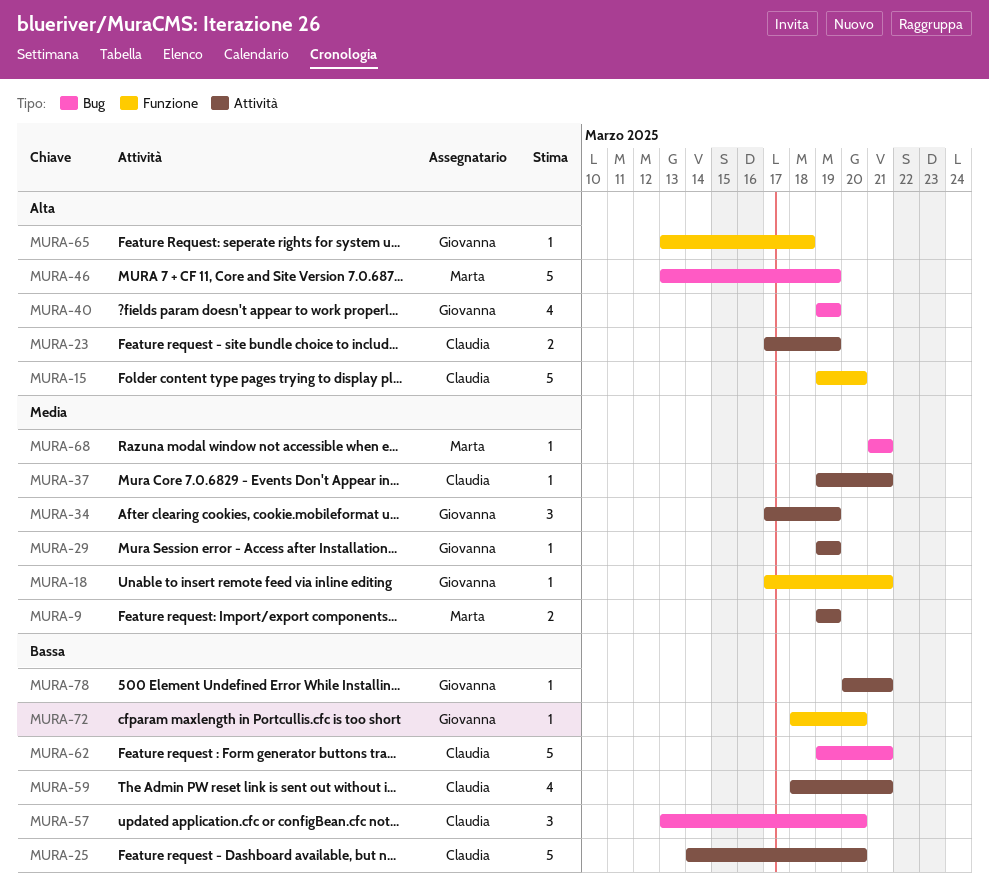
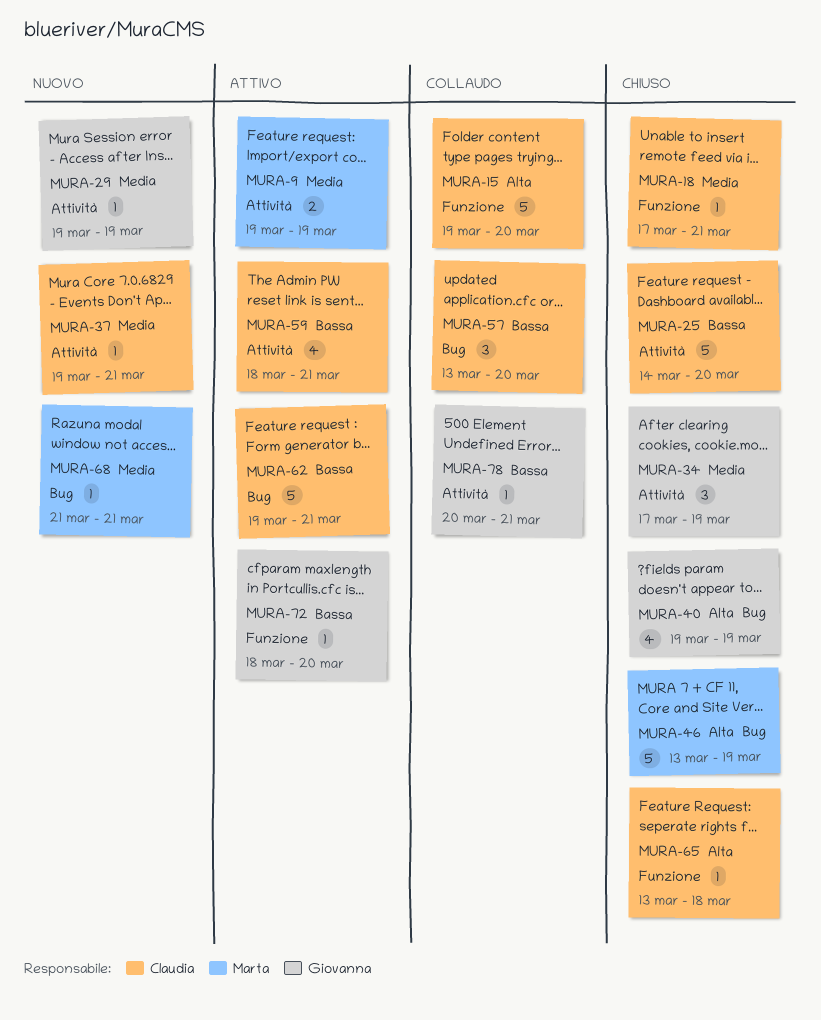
MURA-18, owner: Giovanna -> Claudia
MURA-23: present -> none
MURA-65, owner: Giovanna -> Claudia

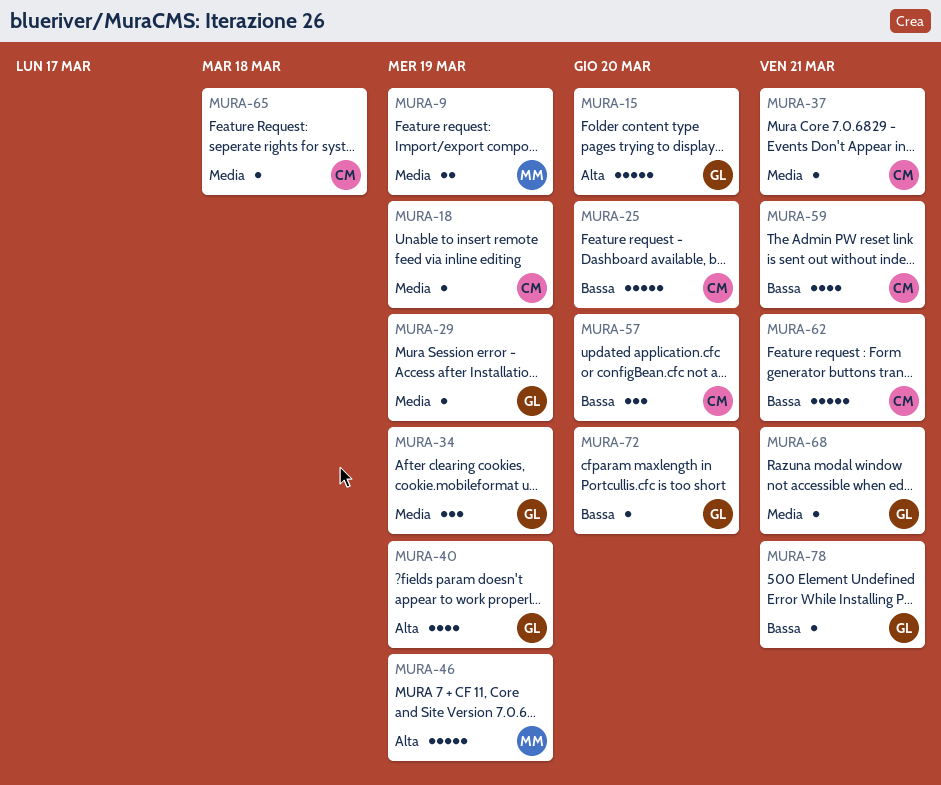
MURA-15, owner: Claudia -> Giovanna
MURA-18, due: Mar 21 -> Mar 19
MURA-65, priority: Alta -> Media
MURA-68, owner: Marta -> Giovanna

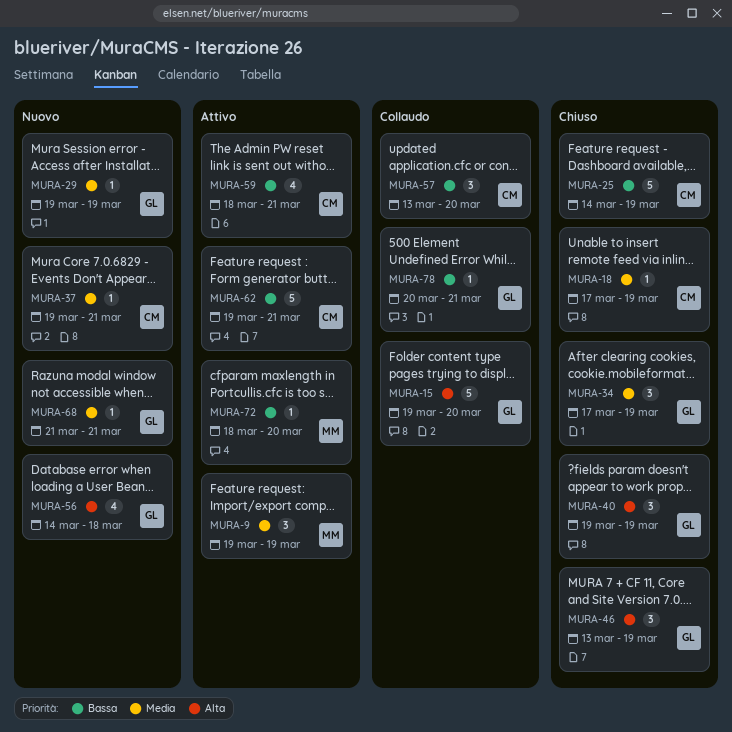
MURA-9, estimate: 2 -> 3
MURA-25, due: Mar 20 -> Mar 19
MURA-40, estimate: 4 -> 3
MURA-46, owner: MM -> GL
MURA-46, estimate: 5 -> 3
MURA-56: none -> present
MURA-65: present -> none
MURA-72, owner: GL -> MM

